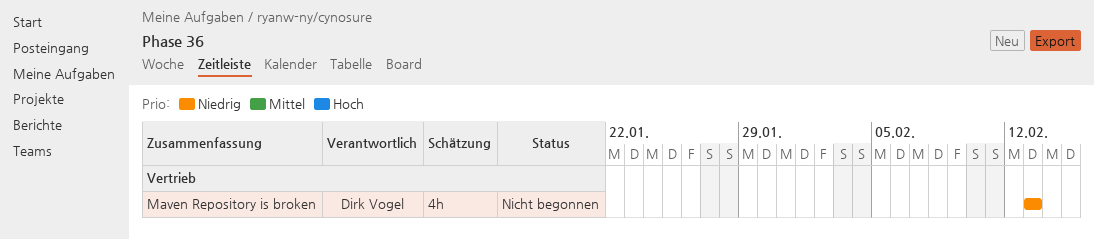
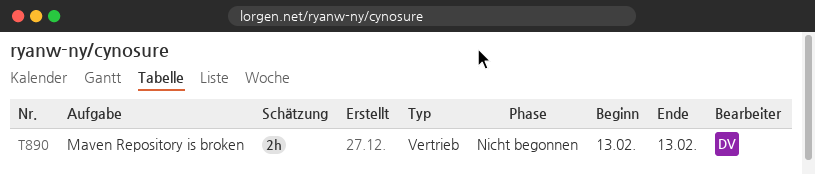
Maven Repository is broken, estimate: 4h -> 2h

